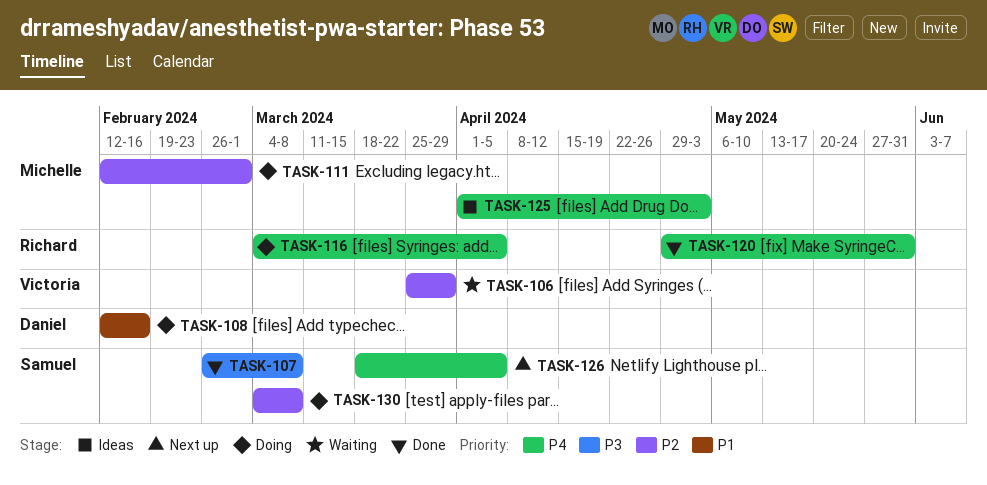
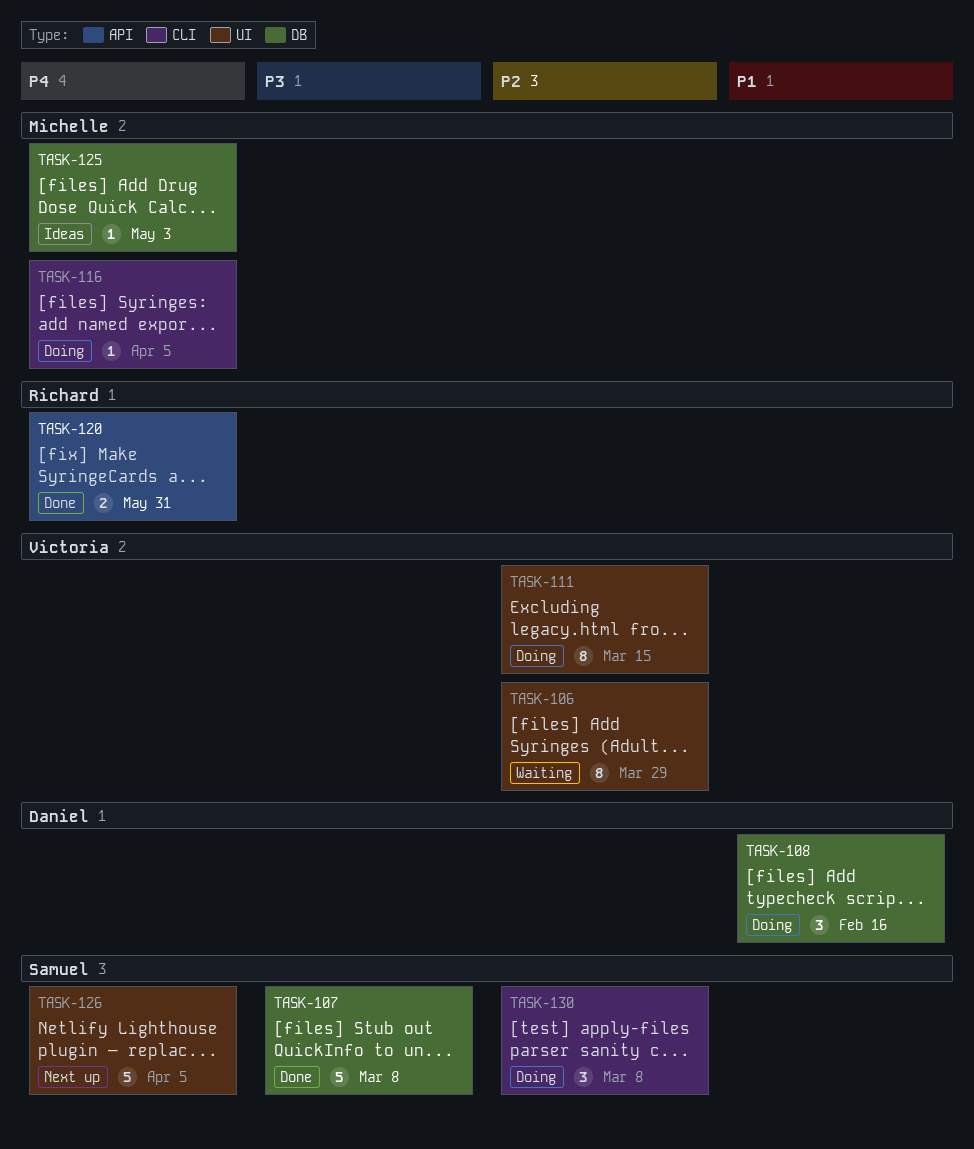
TASK-111, owner: Michelle -> Victoria
TASK-111, due: Mar 1 -> Mar 15
TASK-116, owner: Richard -> Michelle

